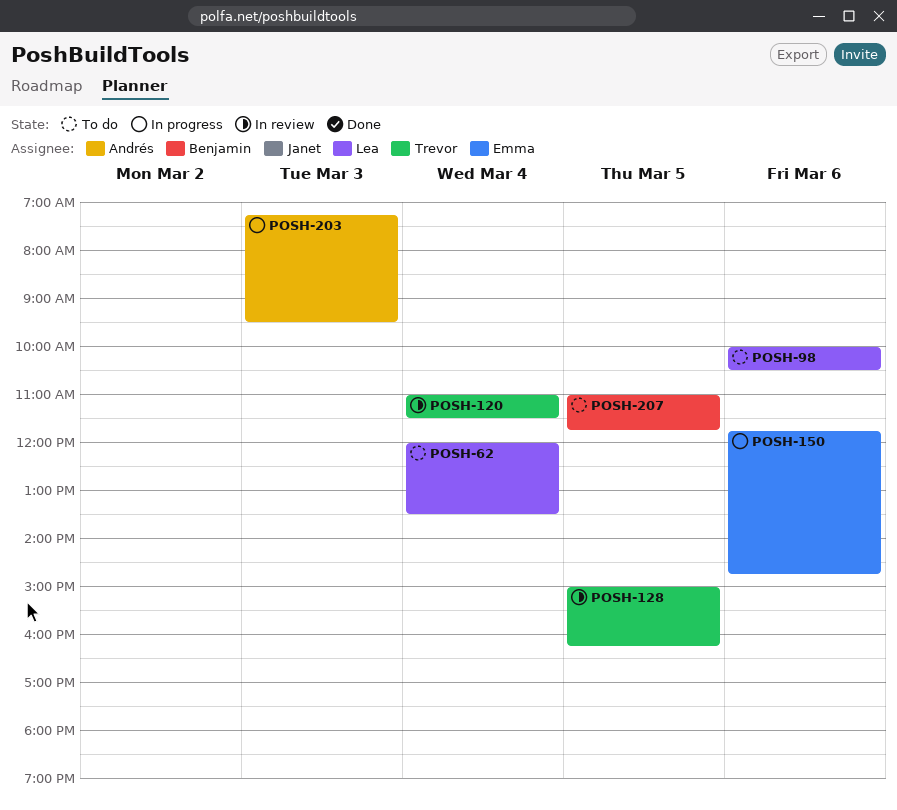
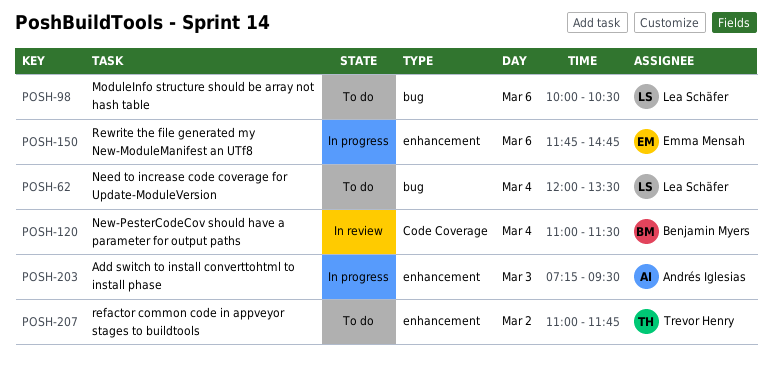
POSH-120, owner: Trevor Henry -> Benjamin Myers
POSH-128: present -> none
POSH-207, owner: Benjamin Myers -> Trevor Henry
POSH-207, day: Mar 5 -> Mar 2

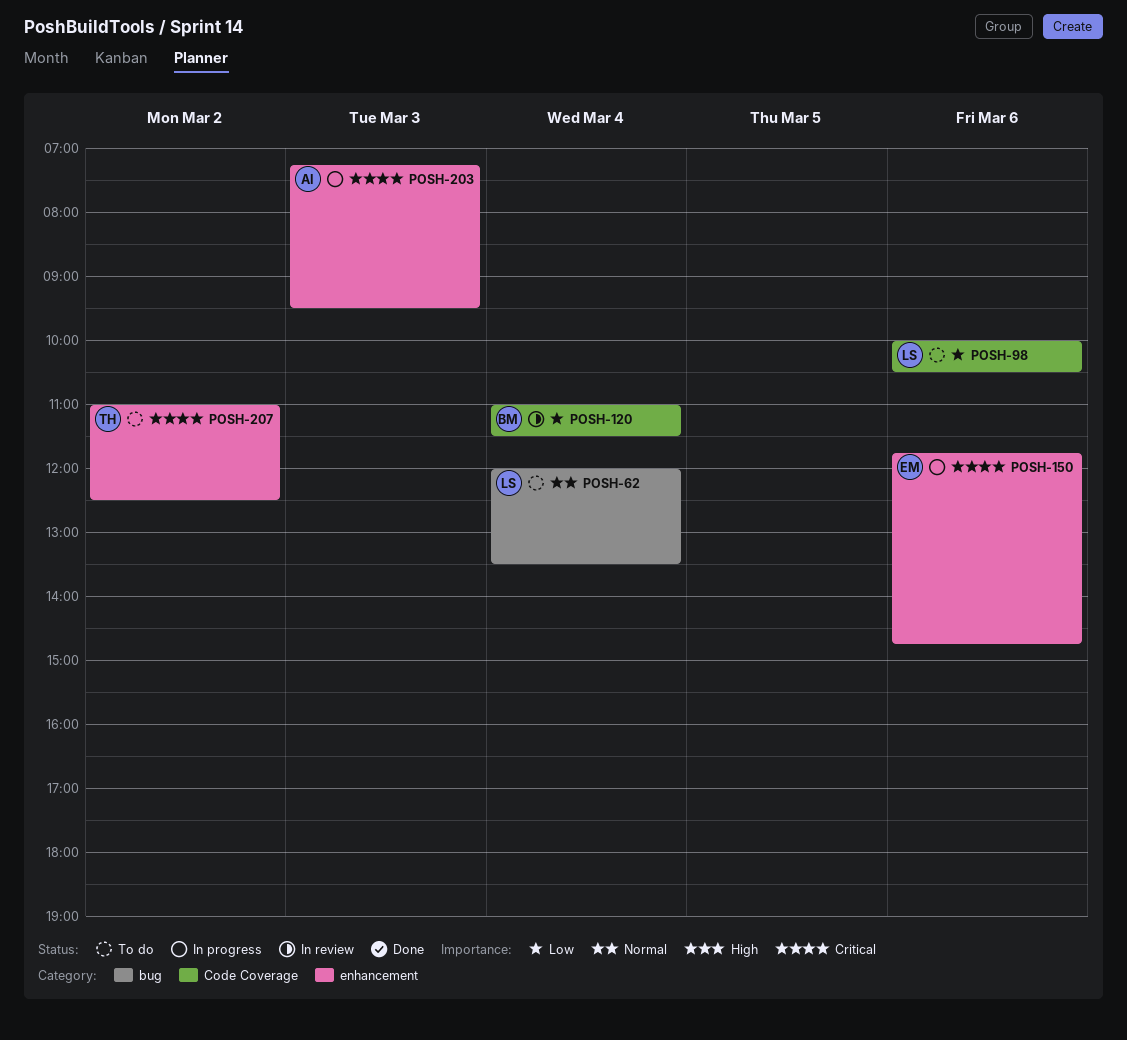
POSH-98, label: bug -> Code Coverage
POSH-207, ends: 11:45 -> 12:30

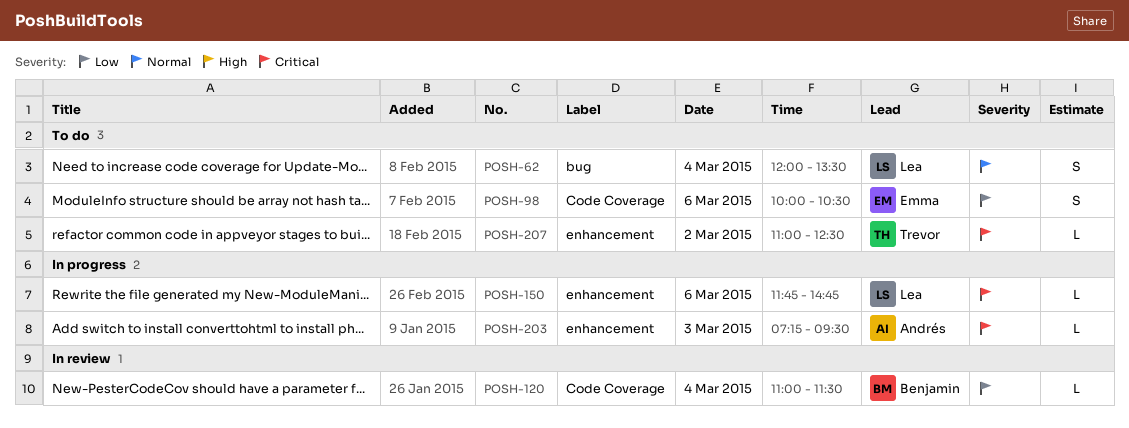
POSH-98, owner: Lea -> Emma
POSH-150, owner: Emma -> Lea

